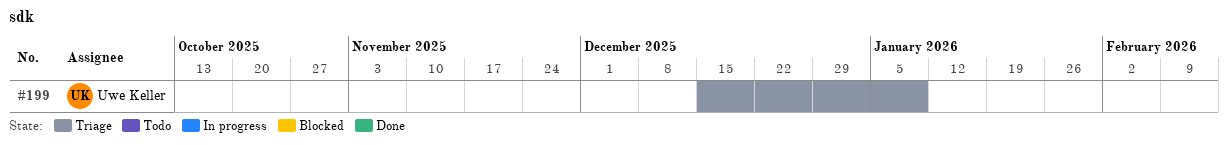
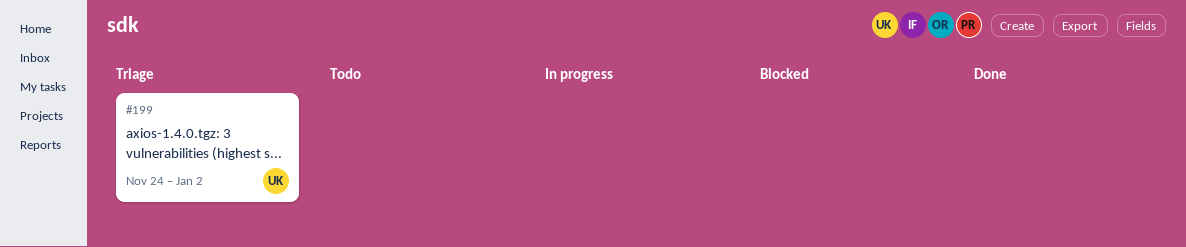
#199, start: Dec 15 -> Nov 24
#199, due: Jan 9 -> Jan 2

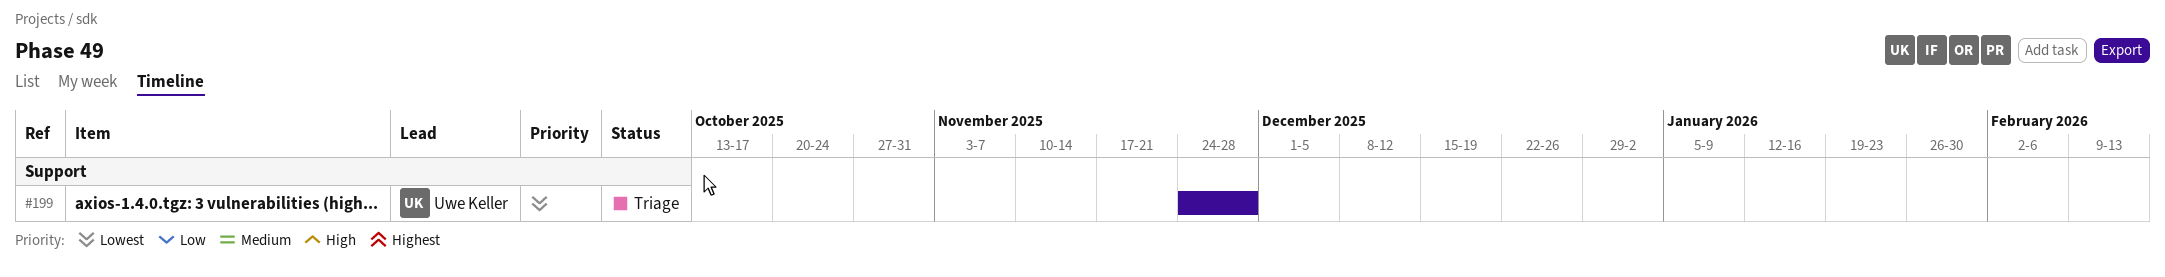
#199, due: Jan 2 -> Nov 28

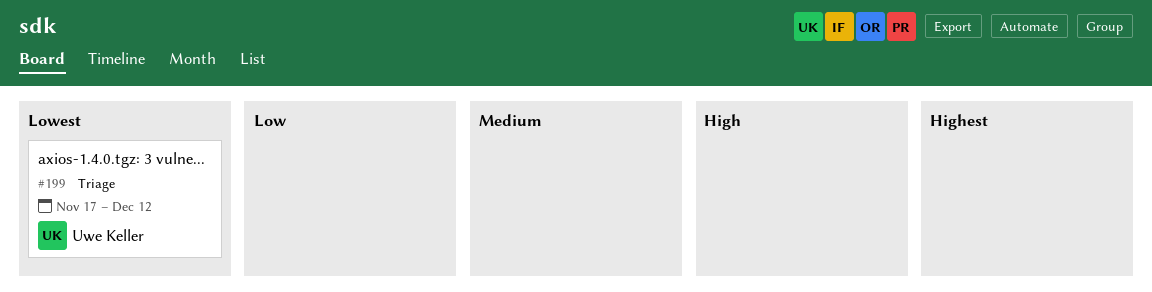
#199, start: Nov 24 -> Nov 17
#199, due: Nov 28 -> Dec 12

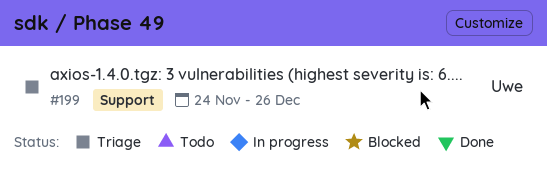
#199, start: Nov 17 -> Nov 24
#199, due: Dec 12 -> Dec 26

